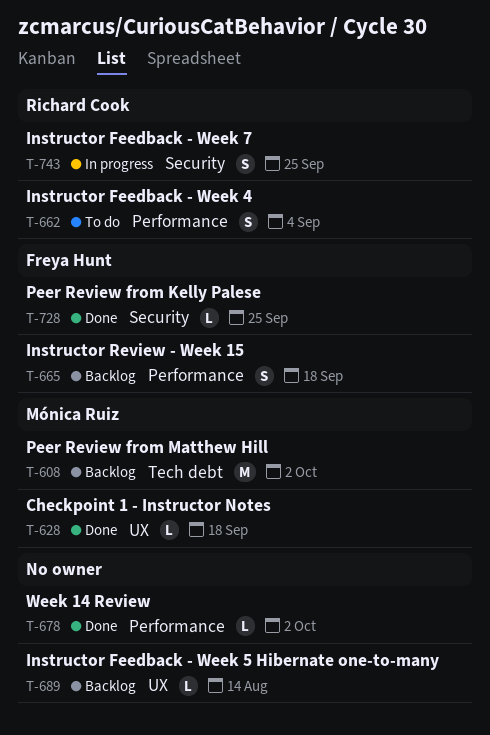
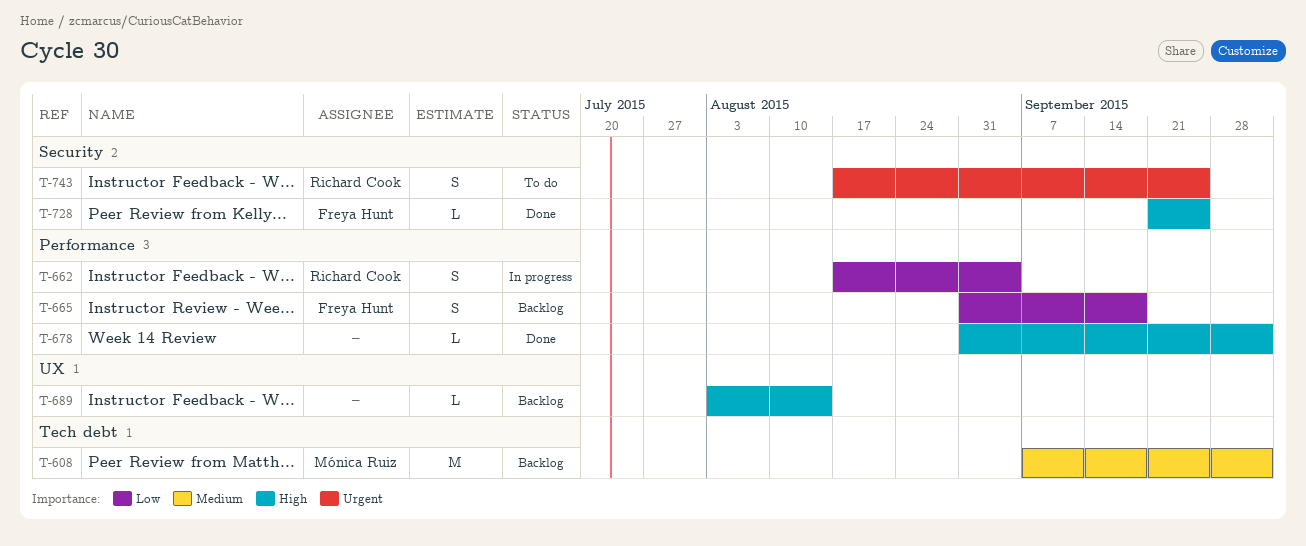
T-628: present -> none
T-662, status: To do -> In progress
T-743, status: In progress -> To do

